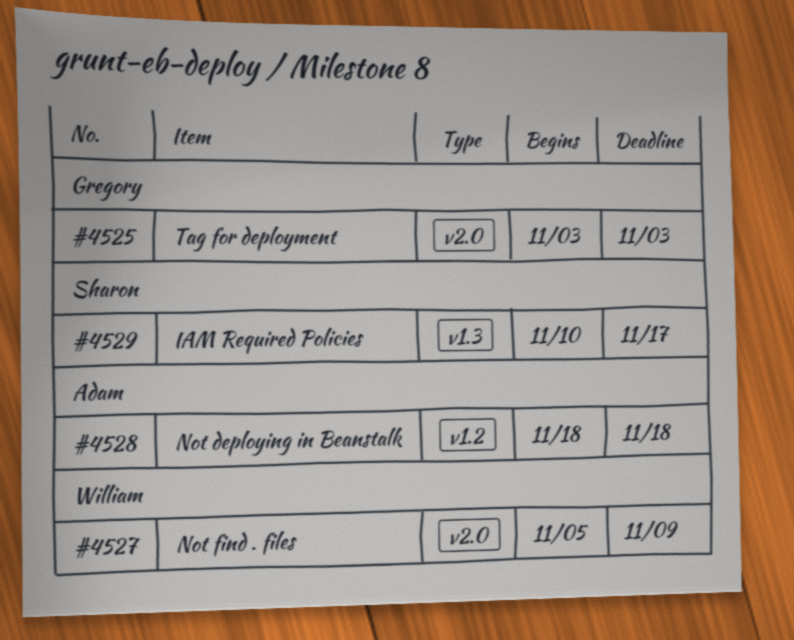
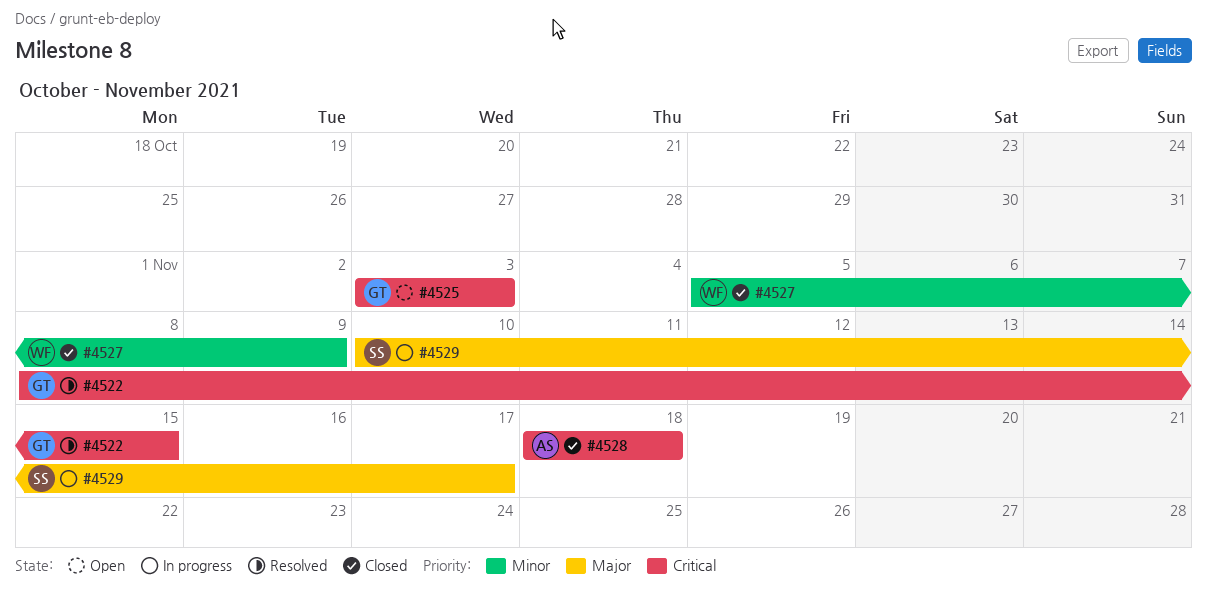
#4522: none -> present

